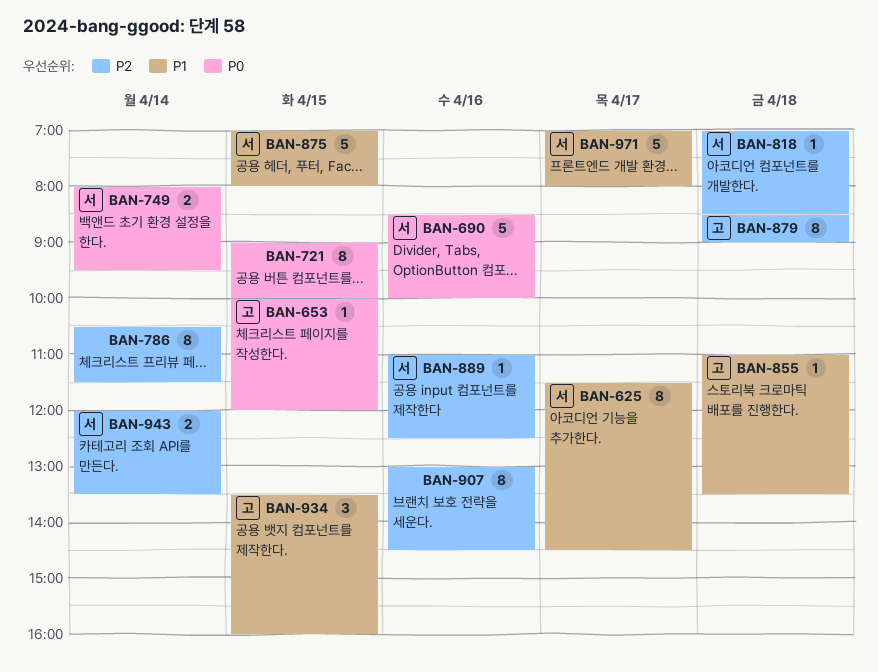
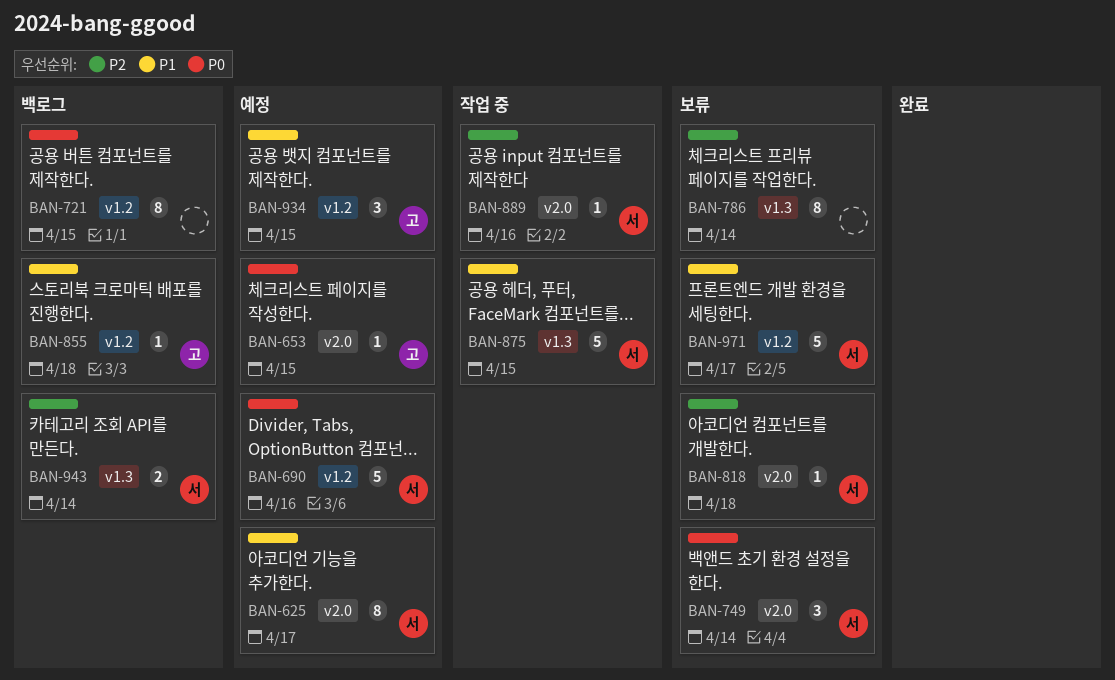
BAN-749, estimate: 2 -> 3
BAN-879: present -> none
BAN-907: present -> none

